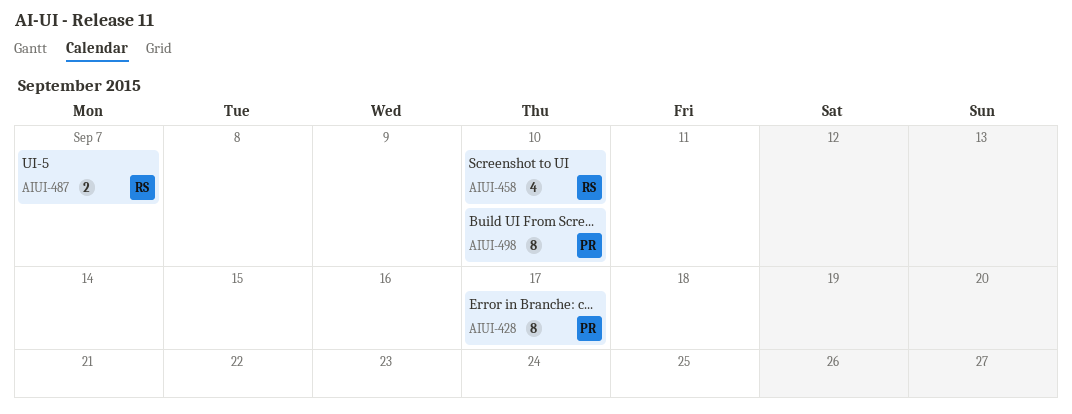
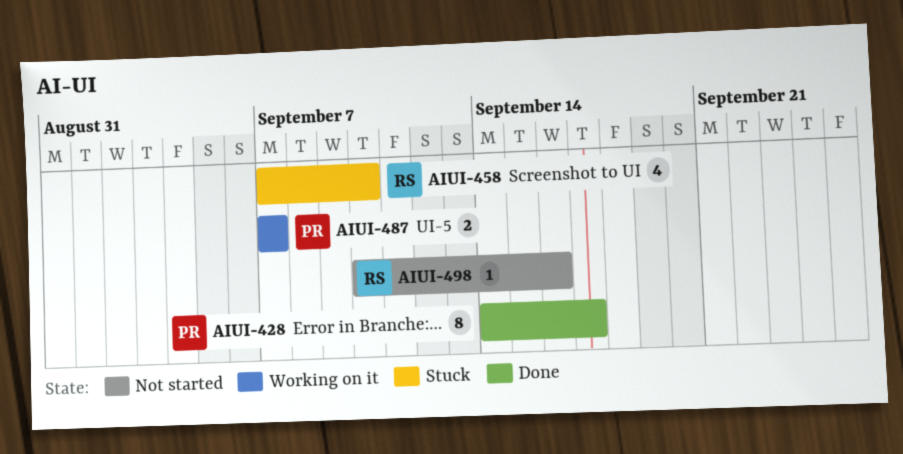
AIUI-487, owner: RS -> PR
AIUI-498, owner: PR -> RS
AIUI-498, estimate: 8 -> 1
AIUI-498, due: Sep 10 -> Sep 16

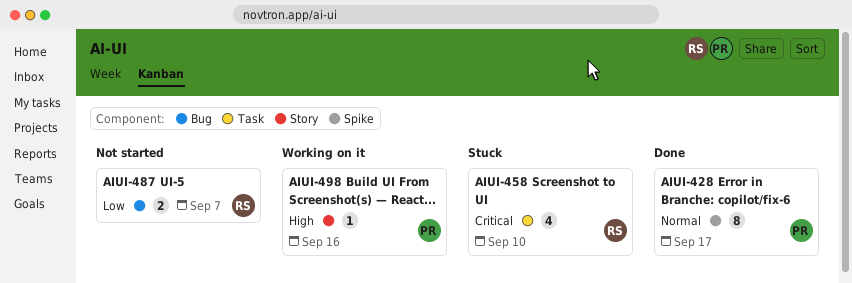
AIUI-487, status: Working on it -> Not started
AIUI-487, owner: PR -> RS
AIUI-498, status: Not started -> Working on it
AIUI-498, owner: RS -> PR

